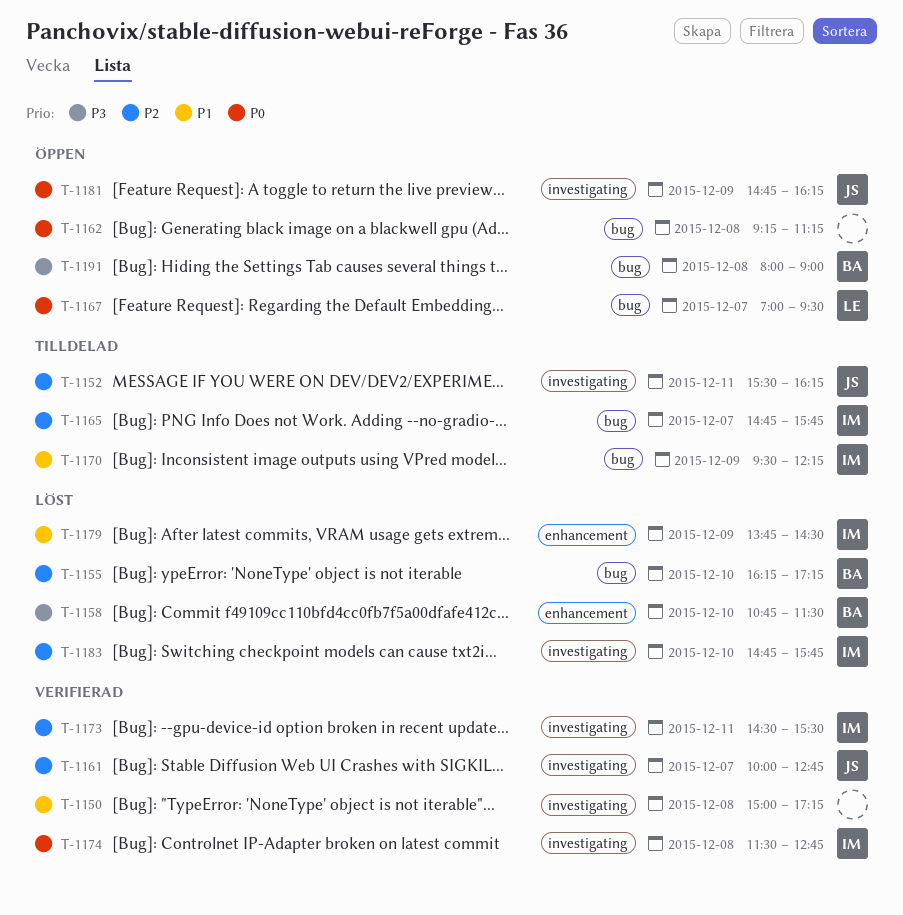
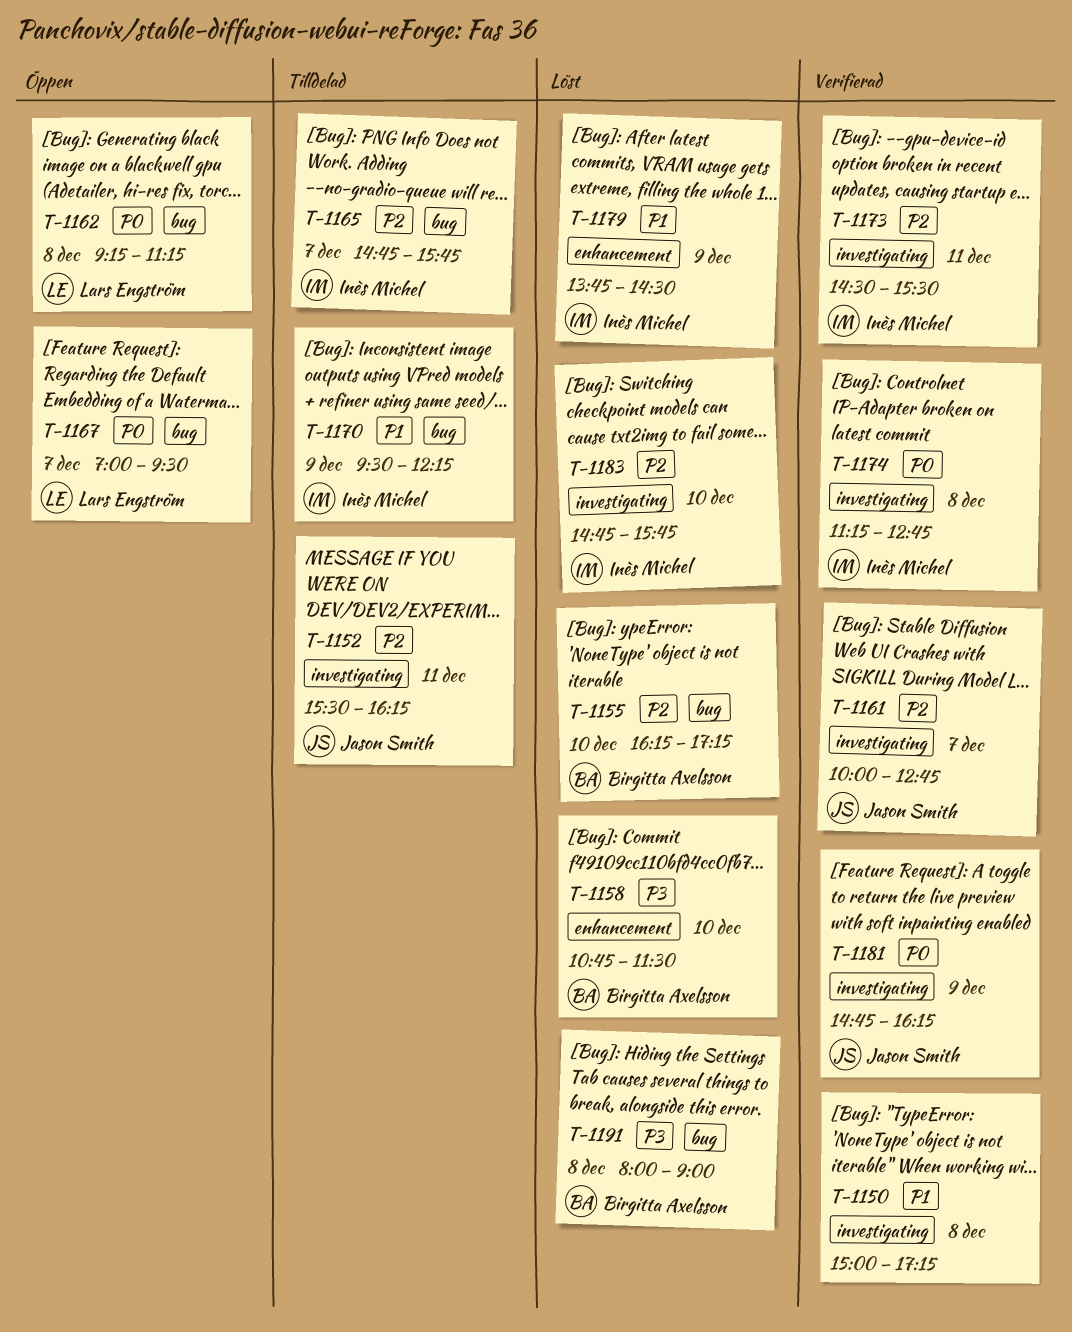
T-1162, owner: none -> Lars Engström
T-1174, begins: 11:30 -> 11:15
T-1181, status: Öppen -> Verifierad
T-1191, status: Öppen -> Löst

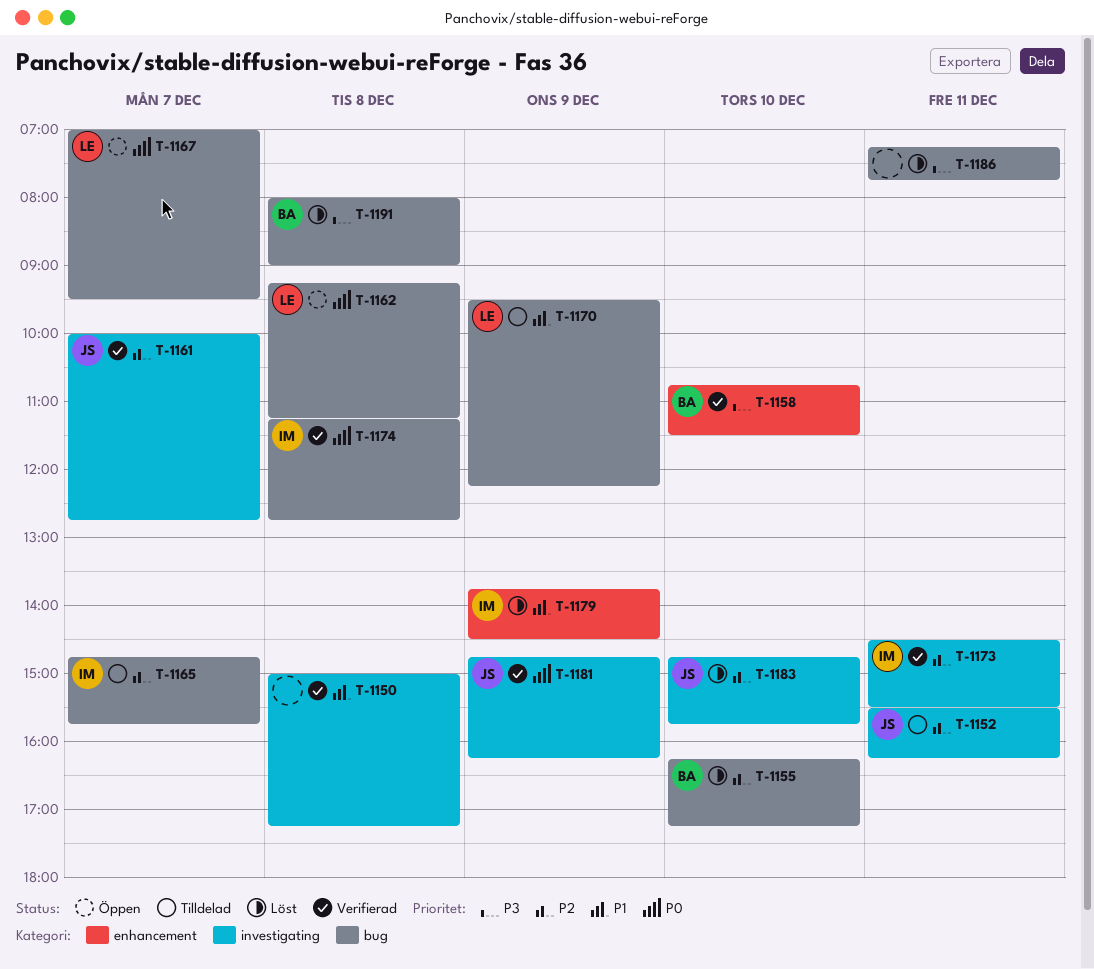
T-1158, status: Löst -> Verifierad
T-1170, owner: Inès Michel -> Lars Engström
T-1174, label: investigating -> bug
T-1183, owner: Inès Michel -> Jason Smith
T-1186: none -> present

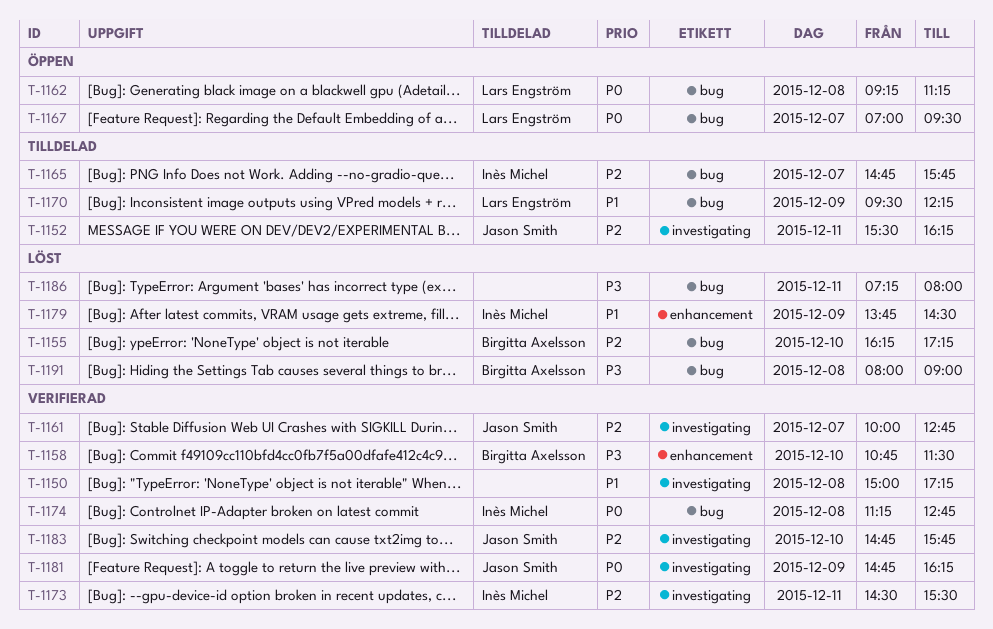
T-1183, status: Löst -> Verifierad
T-1186, ends: 07:45 -> 08:00

